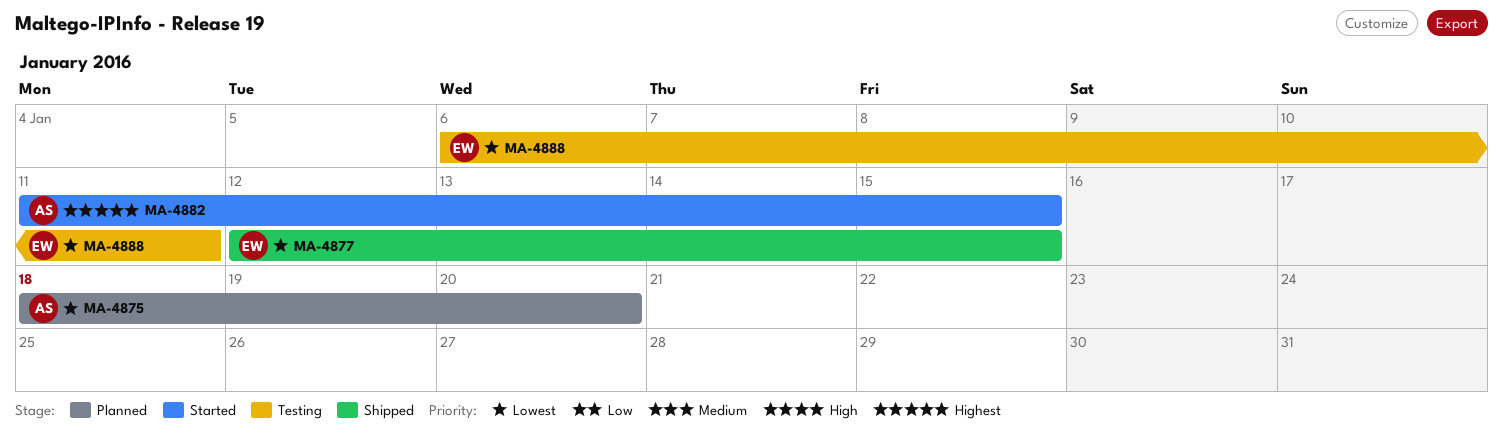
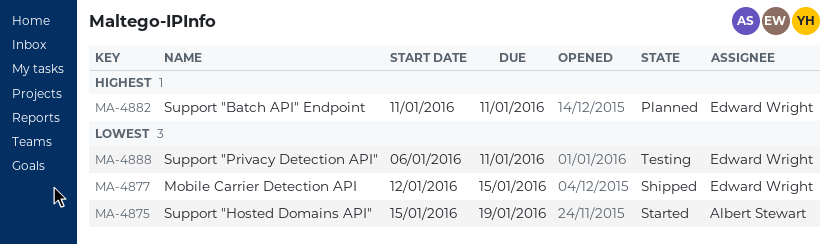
MA-4875, status: Planned -> Started
MA-4875, start: Jan 18 -> Jan 15
MA-4875, due: Jan 20 -> Jan 19
MA-4882, status: Started -> Planned
MA-4882, owner: Albert Stewart -> Edward Wright
MA-4882, due: Jan 15 -> Jan 11

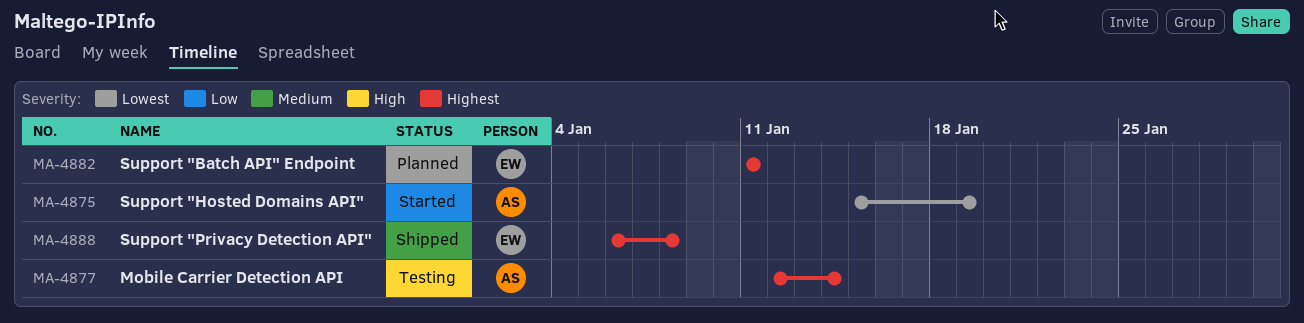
MA-4877, status: Shipped -> Testing
MA-4877, owner: Edward Wright -> Albert Stewart
MA-4877, priority: Lowest -> Highest
MA-4877, due: Jan 15 -> Jan 14
MA-4888, status: Testing -> Shipped
MA-4888, priority: Lowest -> Highest
MA-4888, due: Jan 11 -> Jan 8

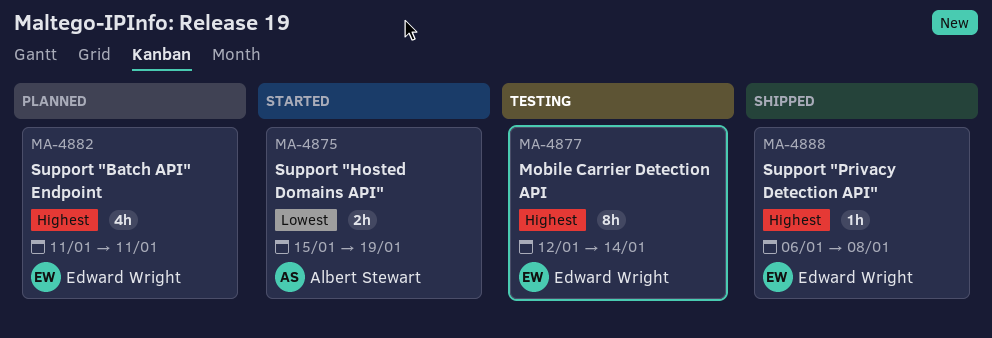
MA-4877, owner: Albert Stewart -> Edward Wright

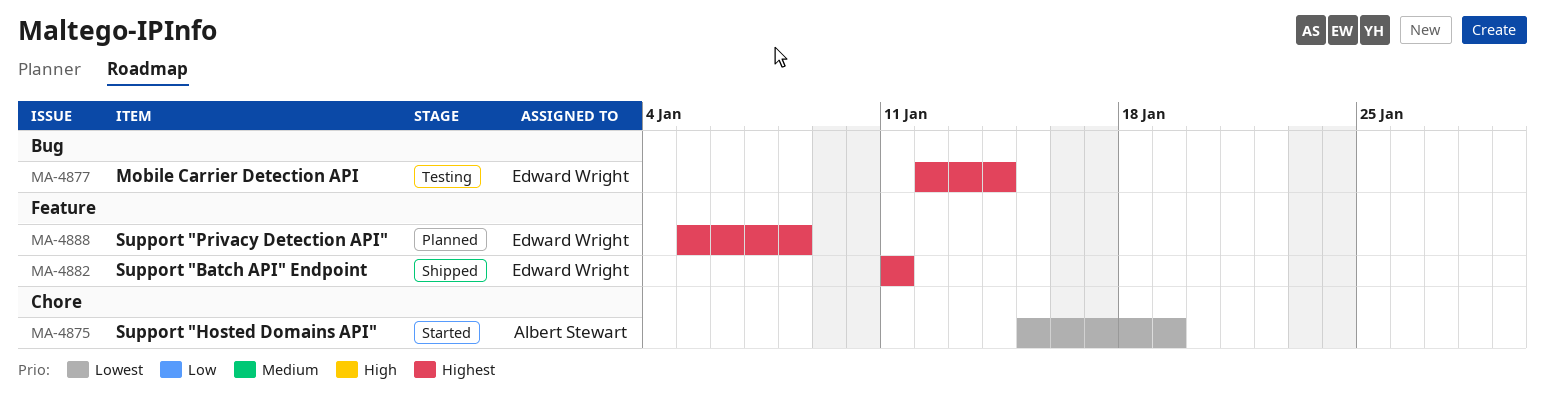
MA-4882, status: Planned -> Shipped
MA-4888, status: Shipped -> Planned
MA-4888, start: Jan 6 -> Jan 5

